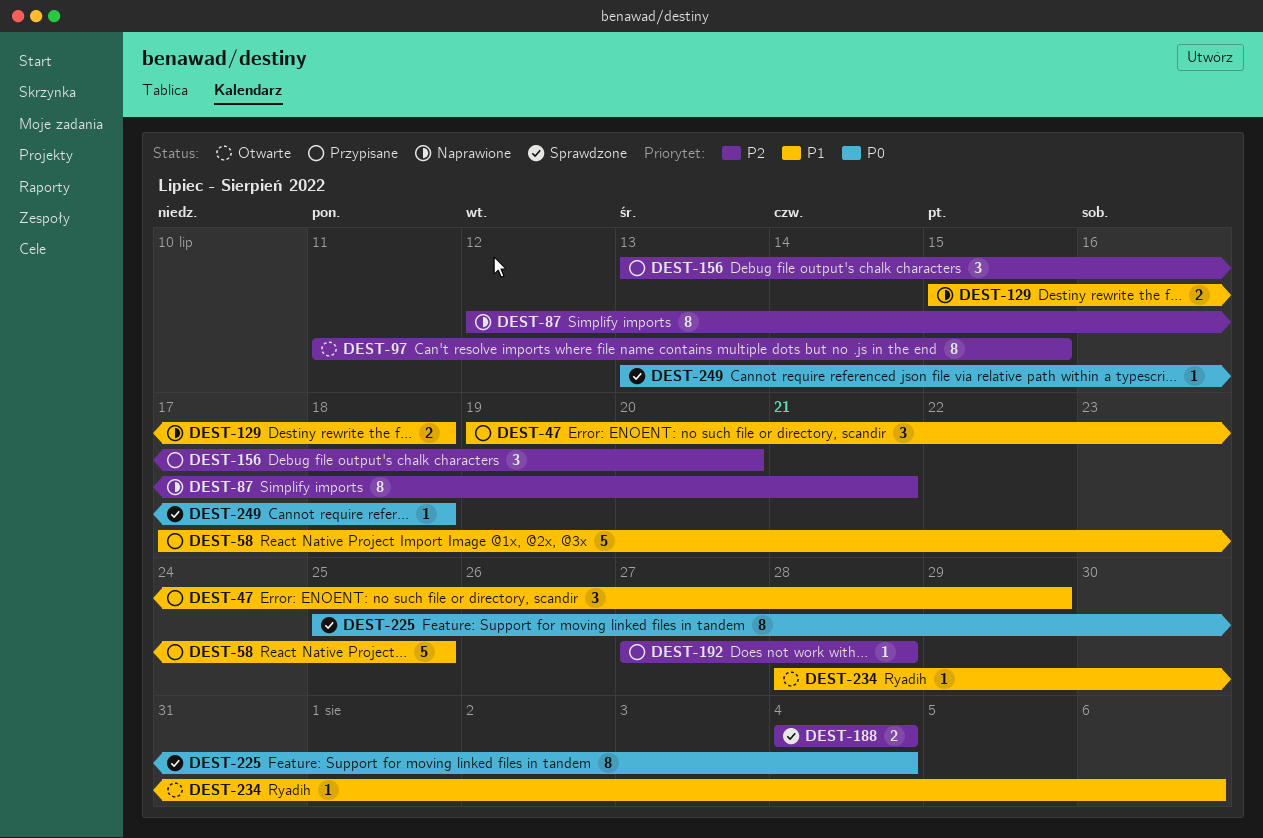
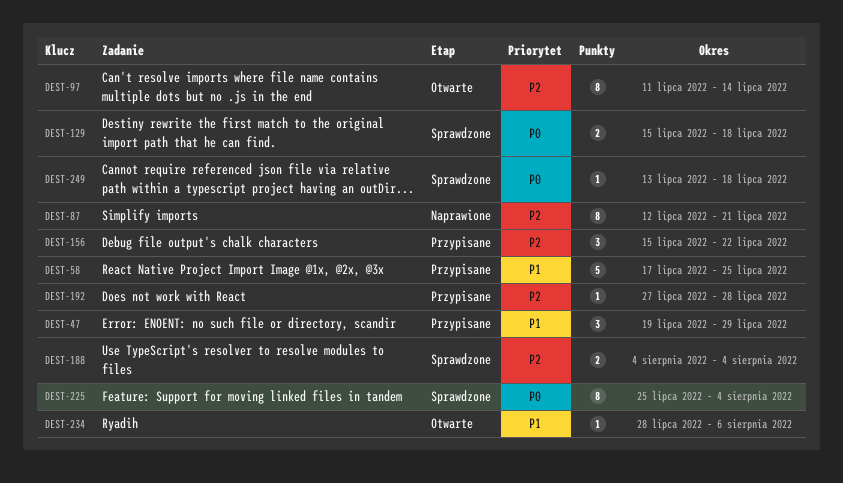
DEST-97, due: Jul 15 -> Jul 14
DEST-129, status: Naprawione -> Sprawdzone
DEST-129, priority: P1 -> P0
DEST-156, start: Jul 13 -> Jul 15
DEST-156, due: Jul 20 -> Jul 22

